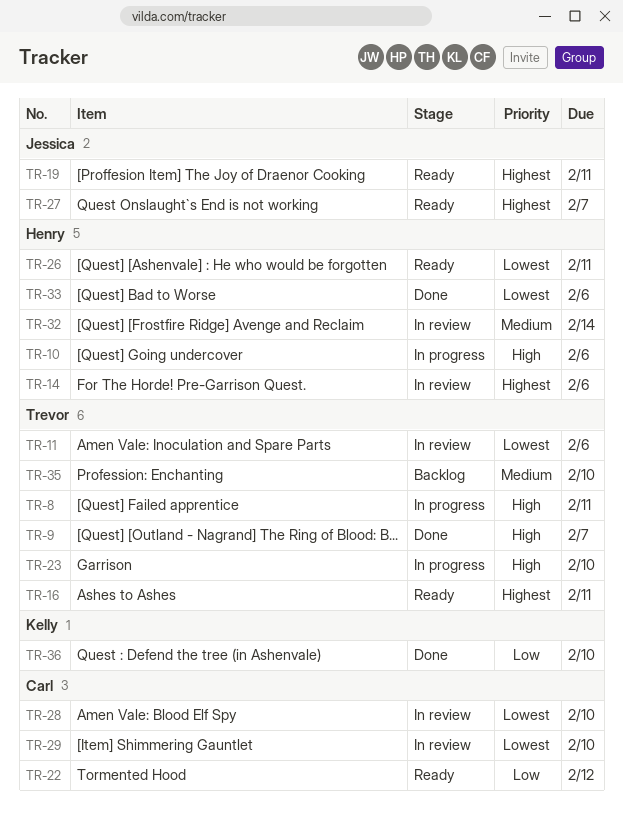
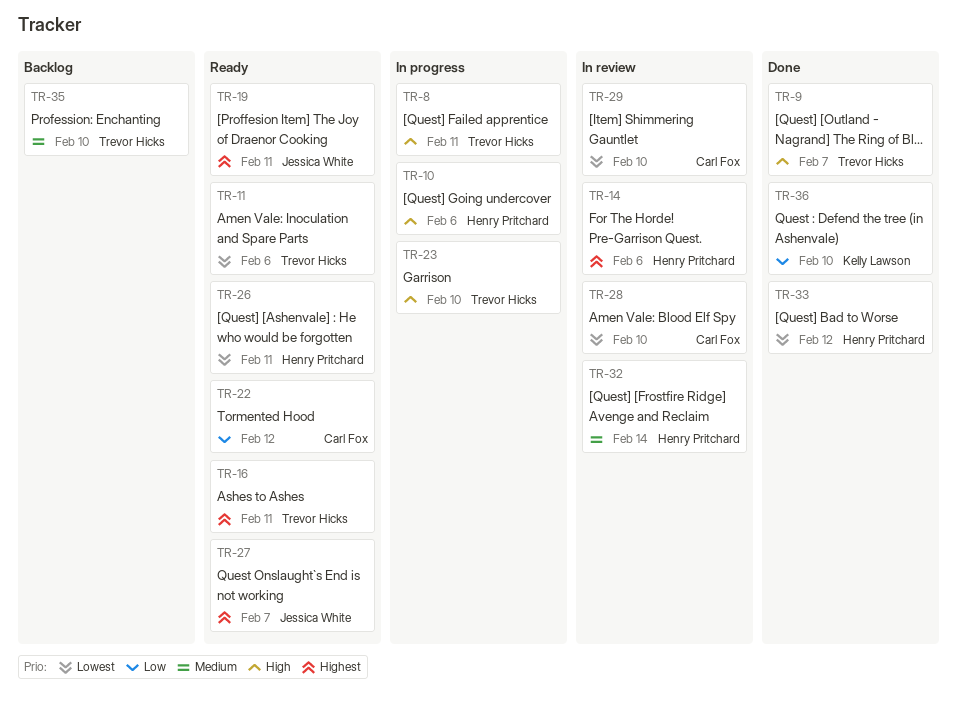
TR-11, status: In review -> Ready
TR-33, due: Feb 6 -> Feb 12

